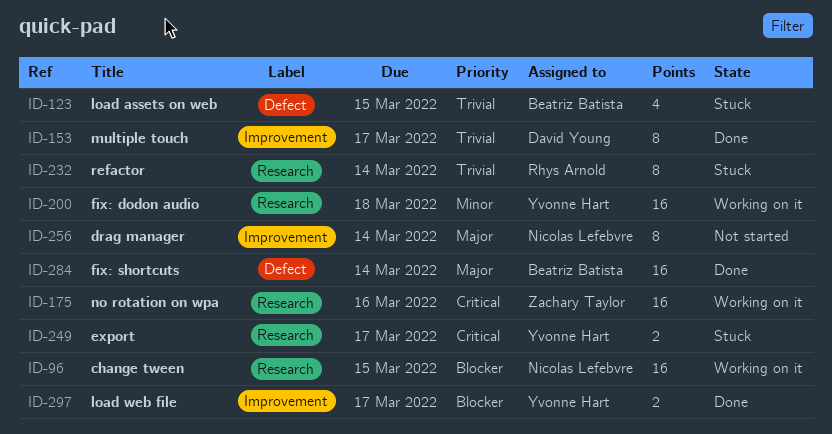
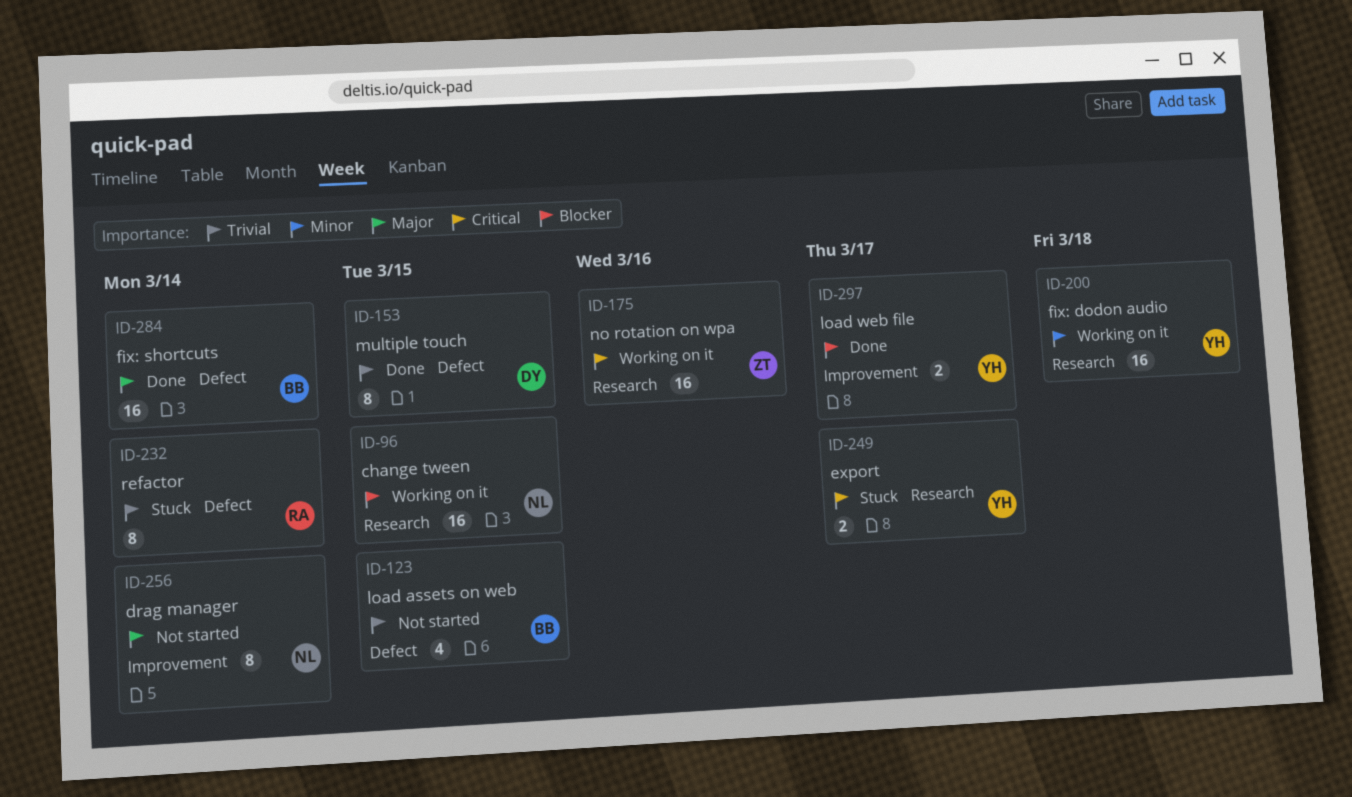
ID-123, status: Stuck -> Not started
ID-153, label: Improvement -> Defect
ID-153, due: Mar 17 -> Mar 15
ID-232, label: Research -> Defect

